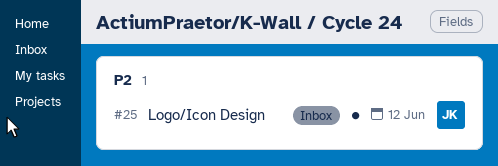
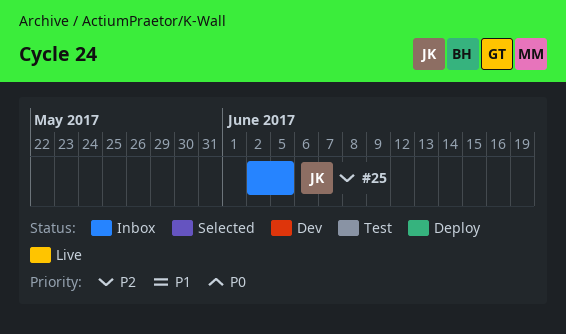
#25, due: Jun 12 -> Jun 5

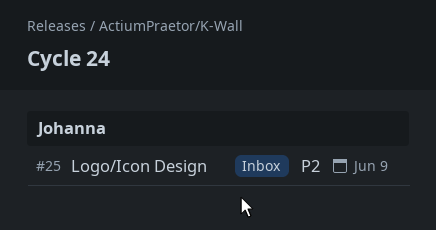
#25, due: Jun 5 -> Jun 9

